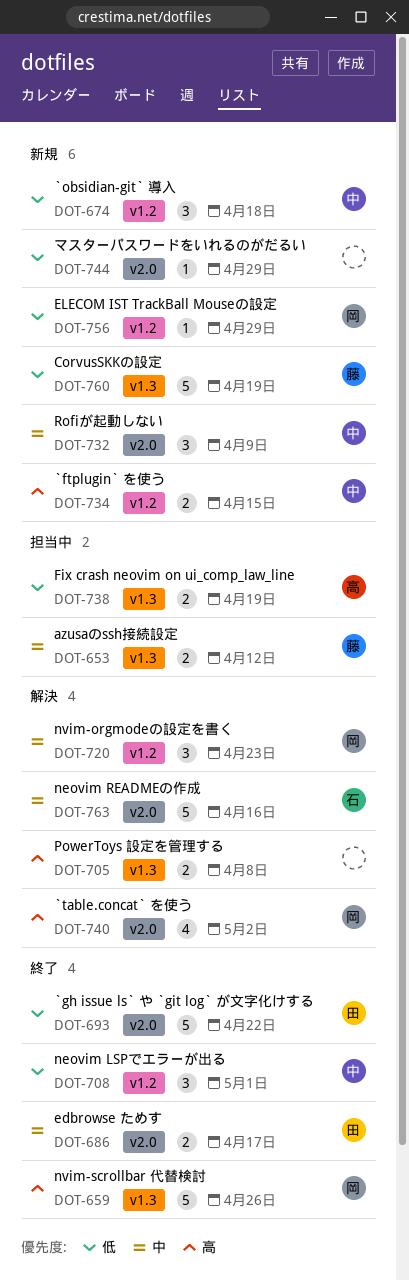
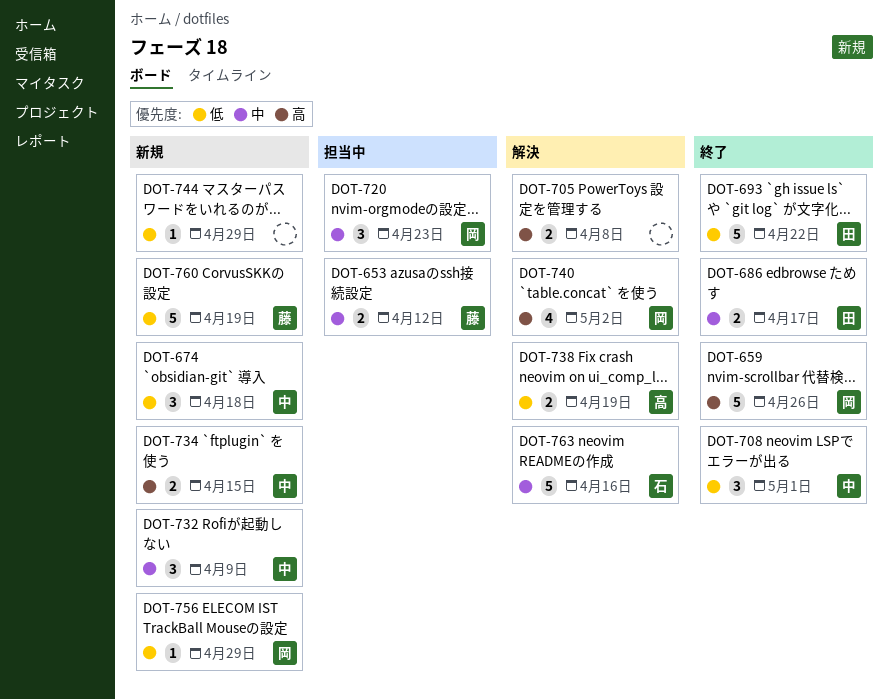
DOT-720, status: 解決 -> 担当中
DOT-738, status: 担当中 -> 解決

